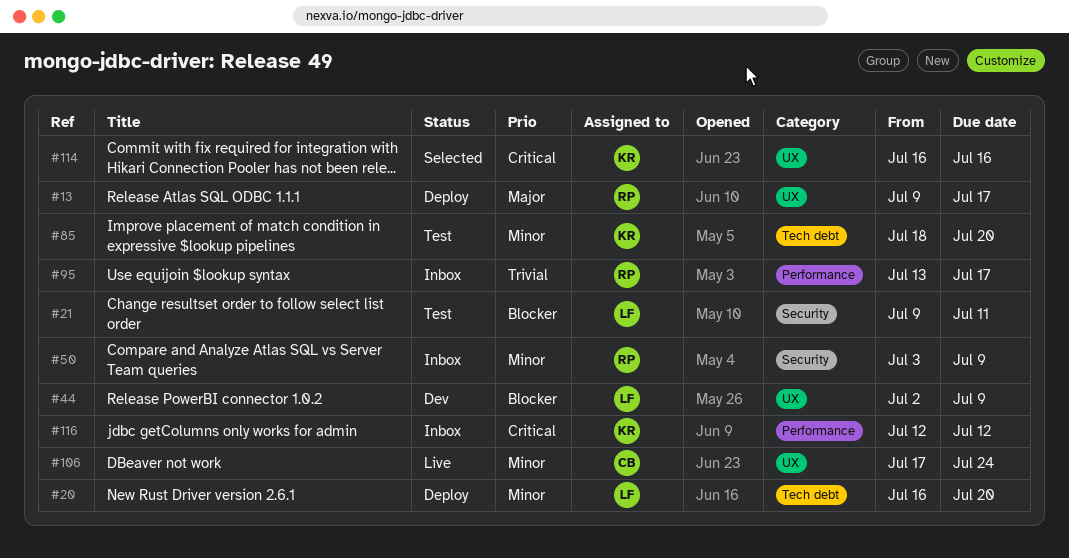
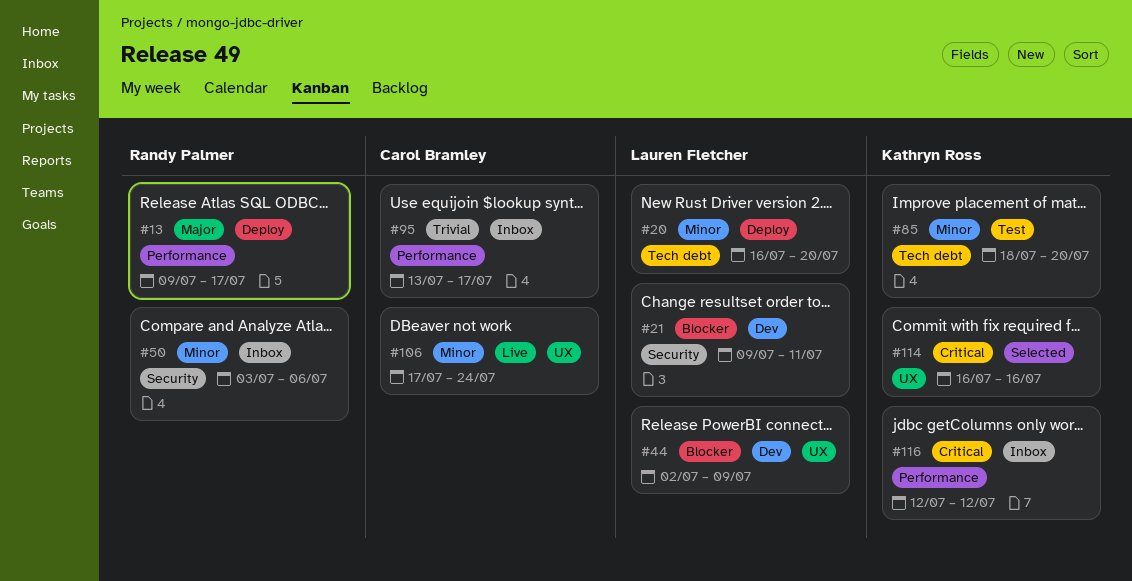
#13, label: UX -> Performance
#21, status: Test -> Dev
#50, due: Jul 9 -> Jul 6
#95, owner: Randy Palmer -> Carol Bramley

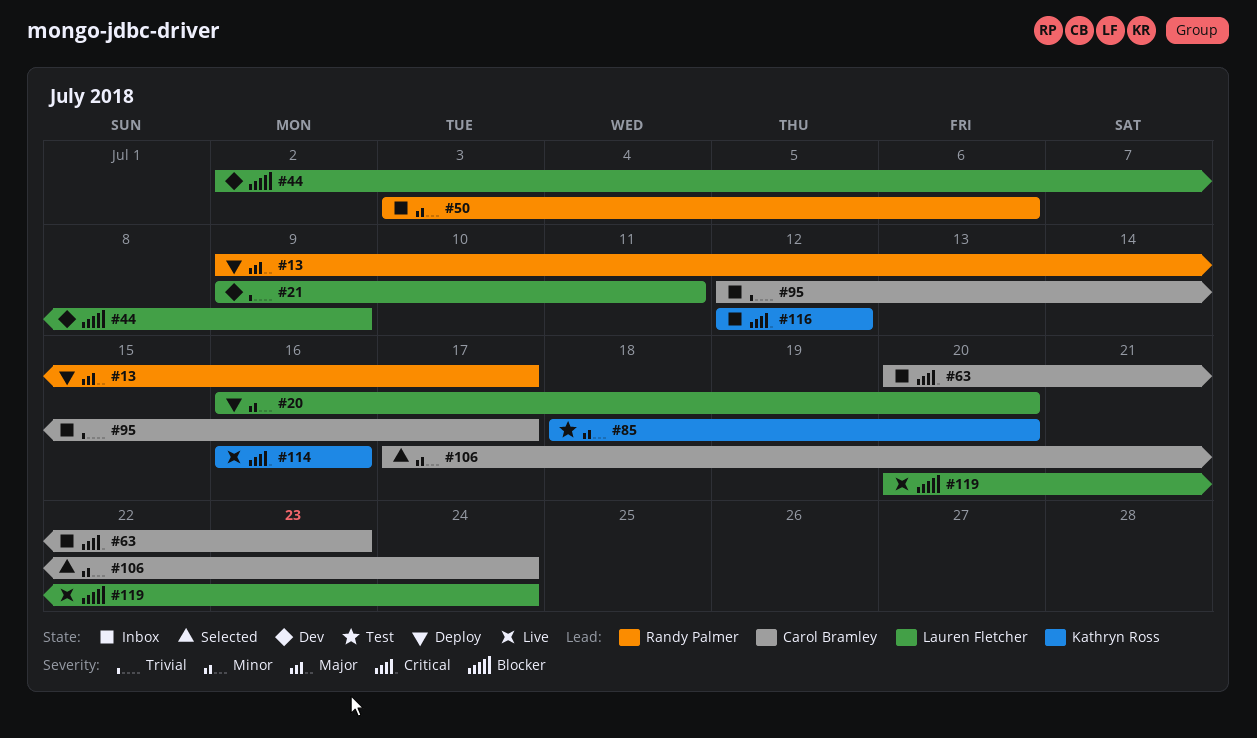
#21, priority: Blocker -> Trivial
#63: none -> present
#95, start: Jul 13 -> Jul 12
#106, status: Live -> Selected
#114, status: Selected -> Live
#119: none -> present

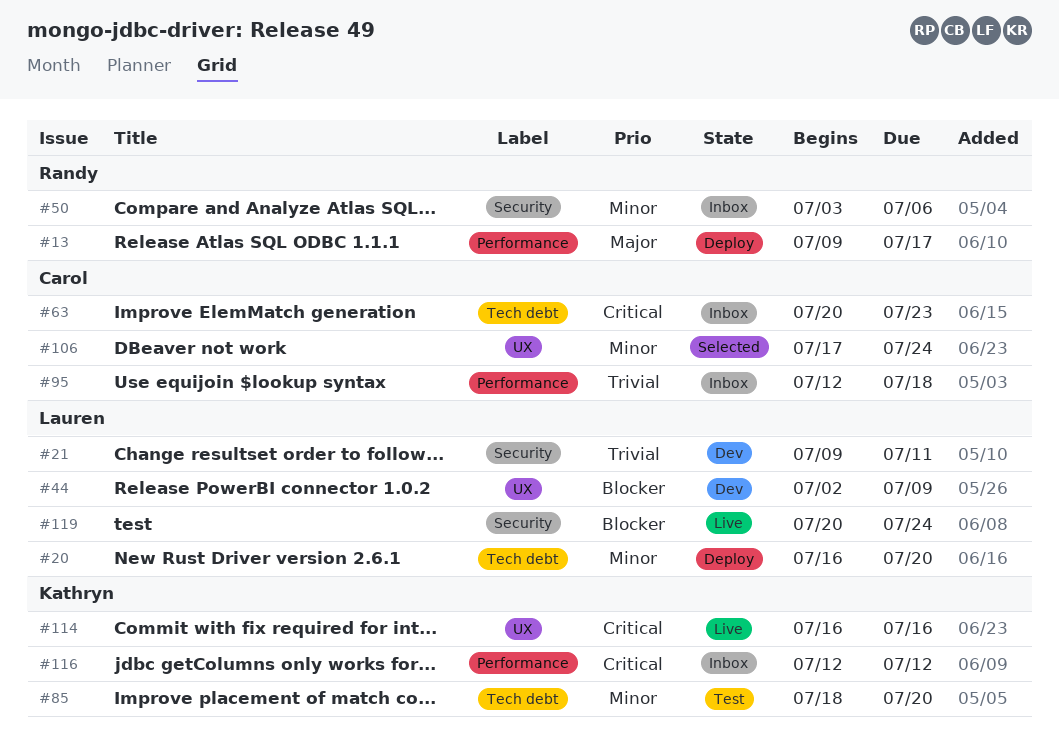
#95, due: Jul 17 -> Jul 18

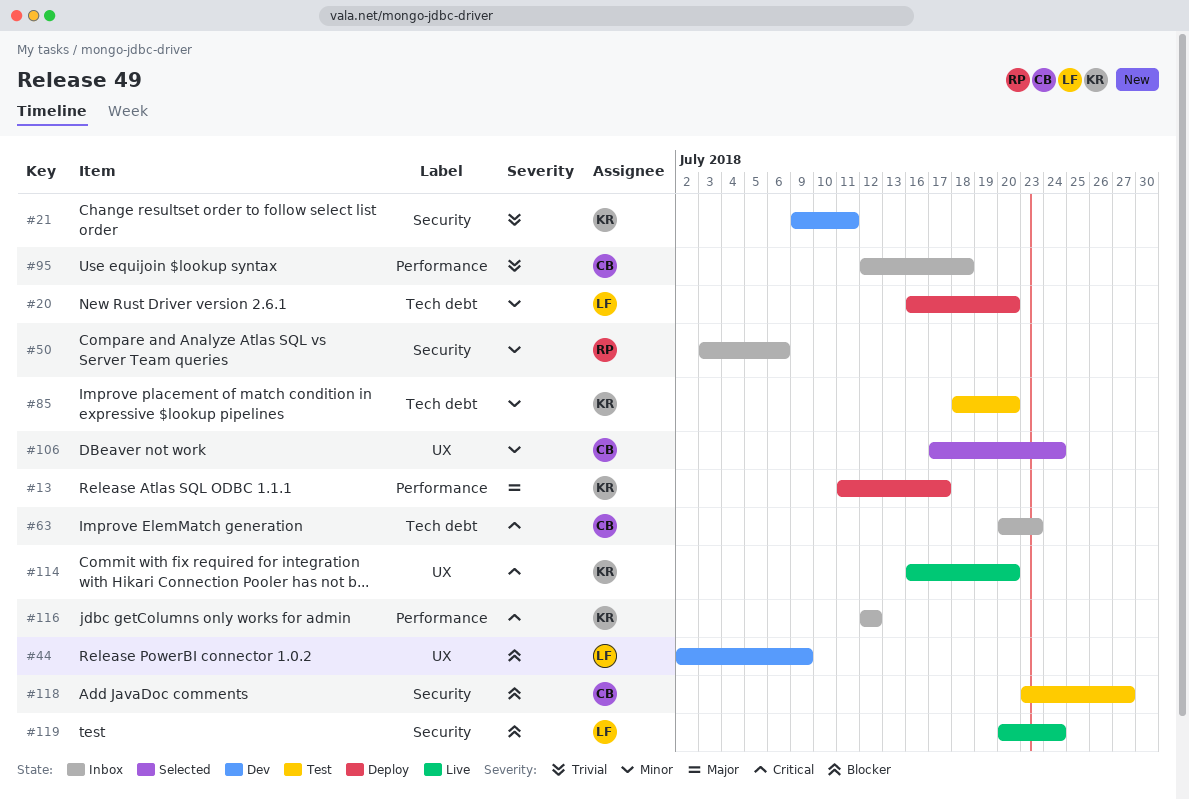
#13, owner: Randy -> Kathryn
#13, start: Jul 9 -> Jul 11
#21, owner: Lauren -> Kathryn
#114, due: Jul 16 -> Jul 20
#118: none -> present

